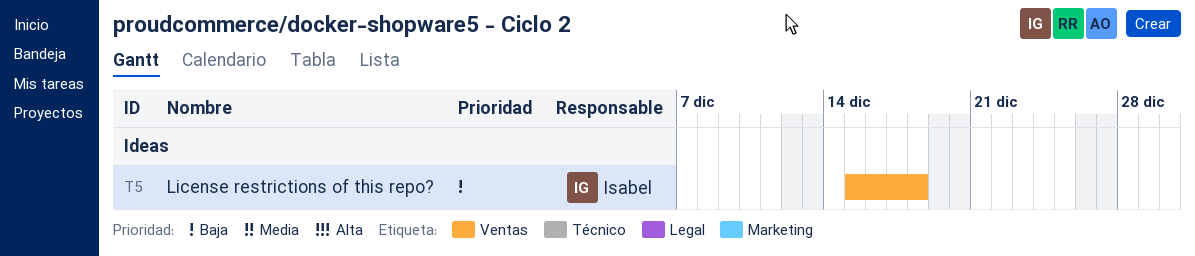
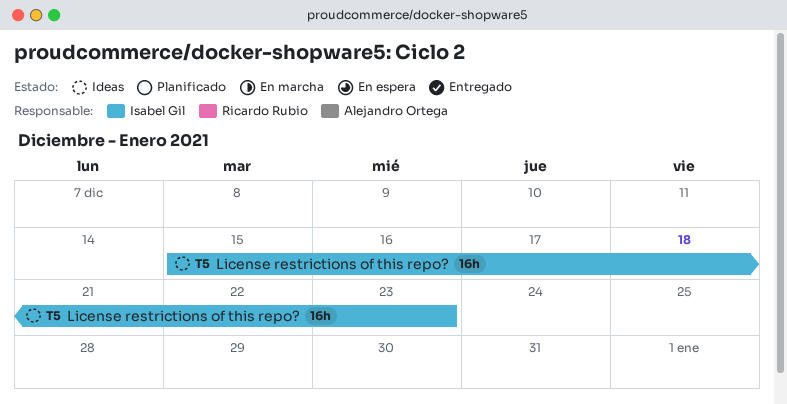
T5, due: Dec 18 -> Dec 23

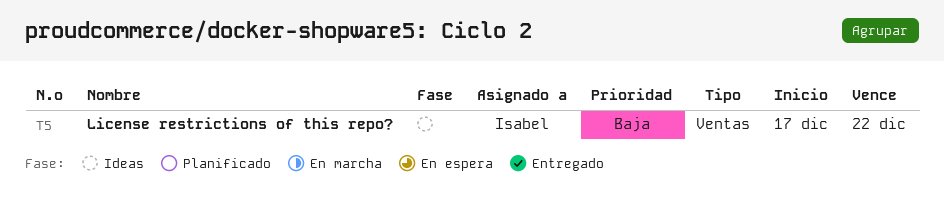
T5, start: Dec 15 -> Dec 17
T5, due: Dec 23 -> Dec 22

